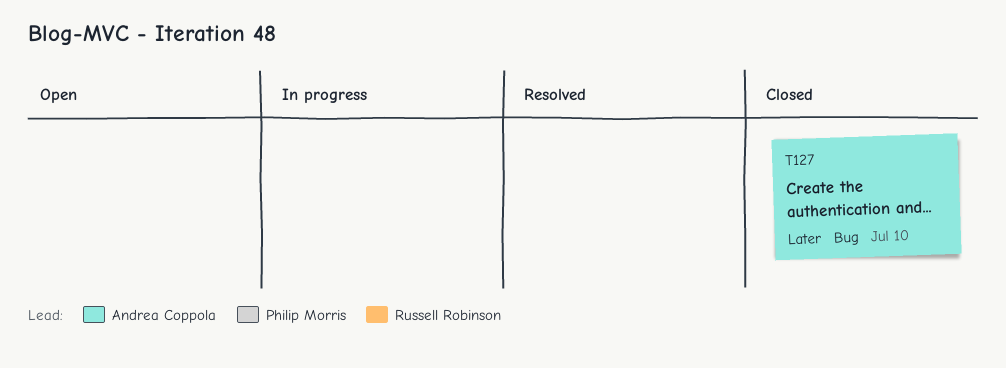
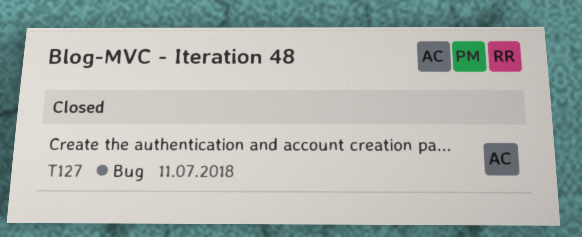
T127, due: Jul 10 -> Jul 11

